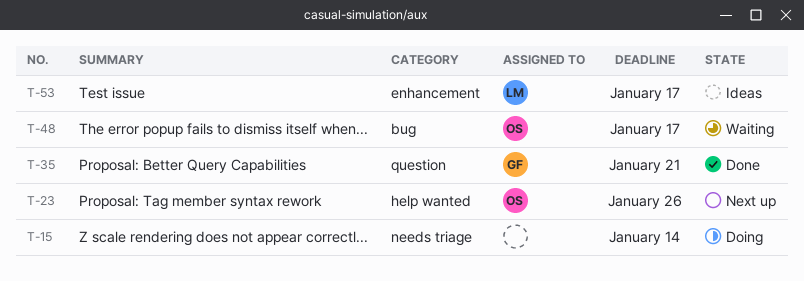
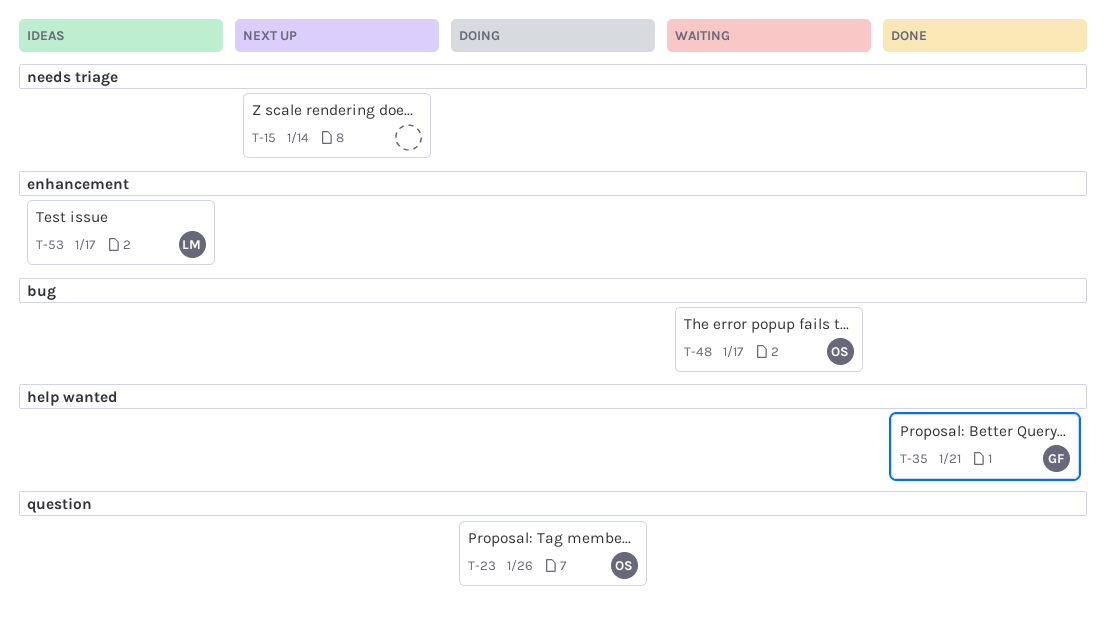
T-15, status: Doing -> Next up
T-23, status: Next up -> Doing
T-23, label: help wanted -> question
T-35, label: question -> help wanted

